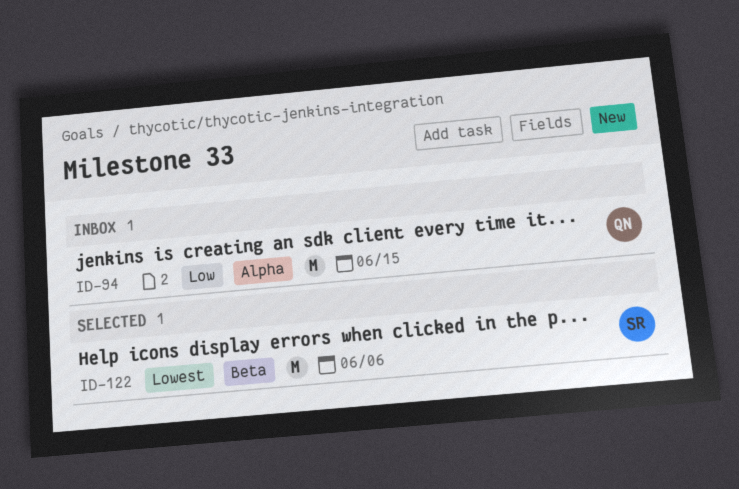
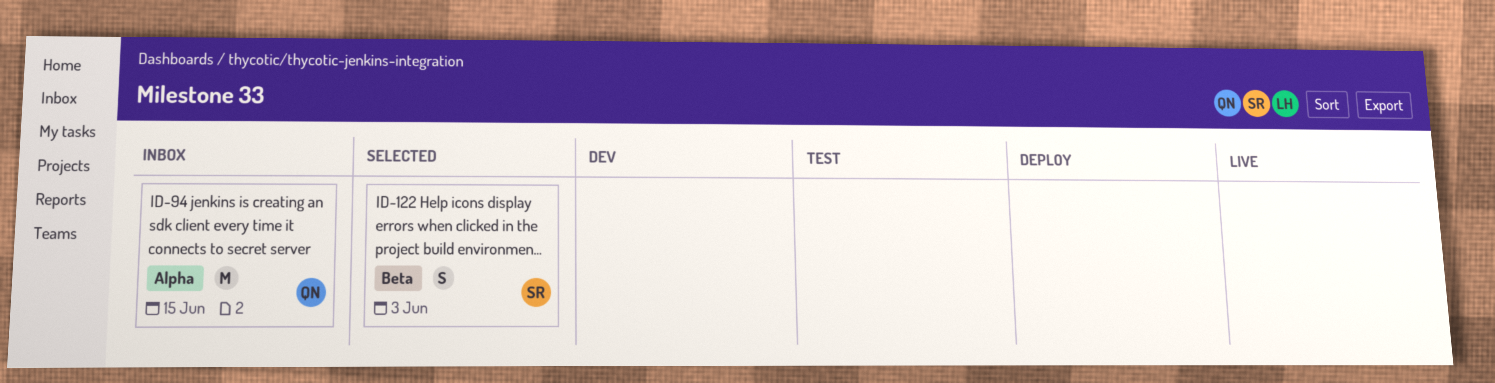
ID-122, estimate: M -> S
ID-122, due: Jun 6 -> Jun 3

